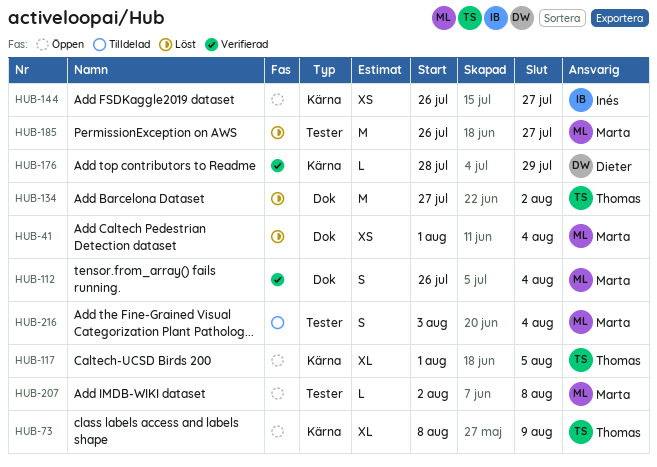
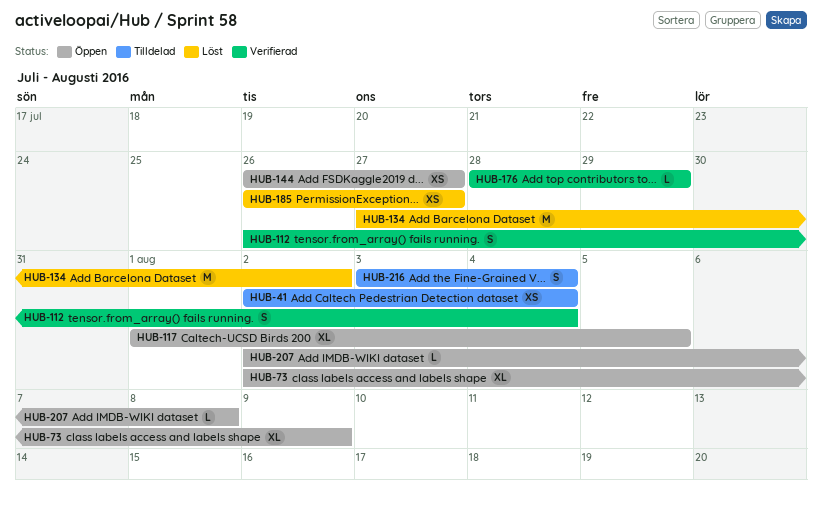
HUB-41, status: Löst -> Tilldelad
HUB-41, start: Aug 1 -> Aug 2
HUB-73, start: Aug 8 -> Aug 2
HUB-185, estimate: M -> XS

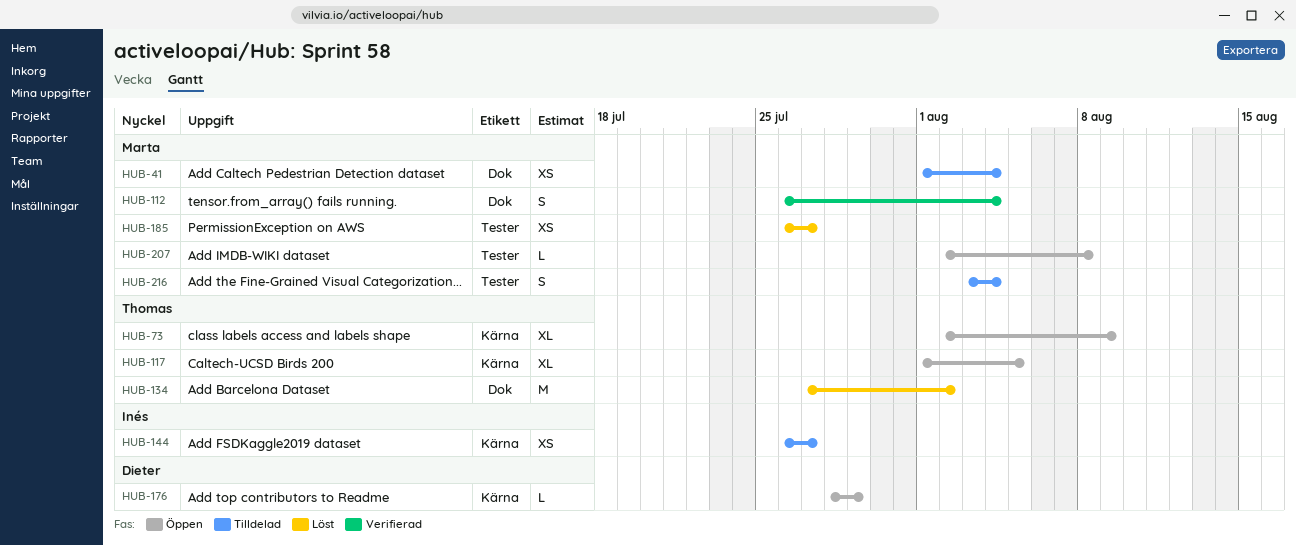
HUB-41, start: Aug 2 -> Aug 1
HUB-144, status: Öppen -> Tilldelad
HUB-176, status: Verifierad -> Öppen

